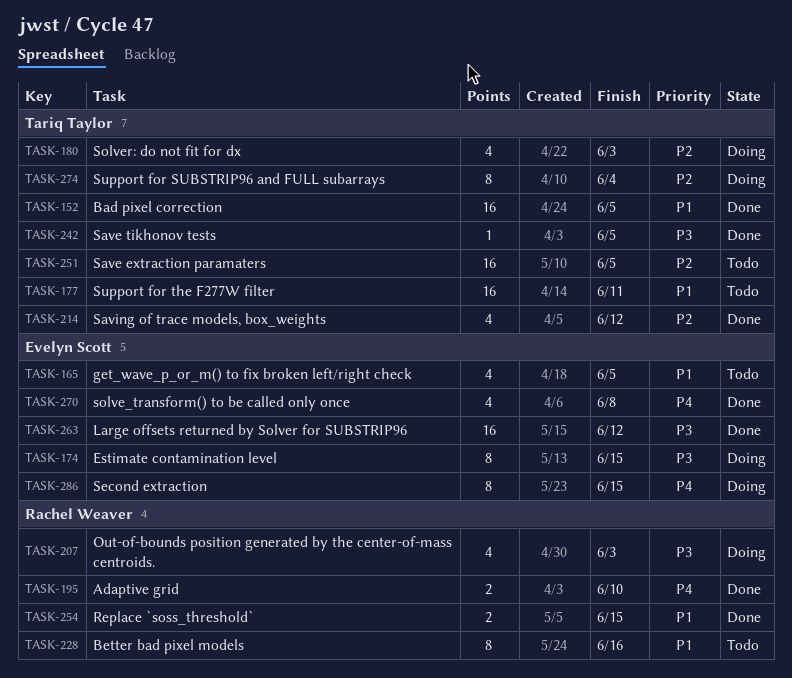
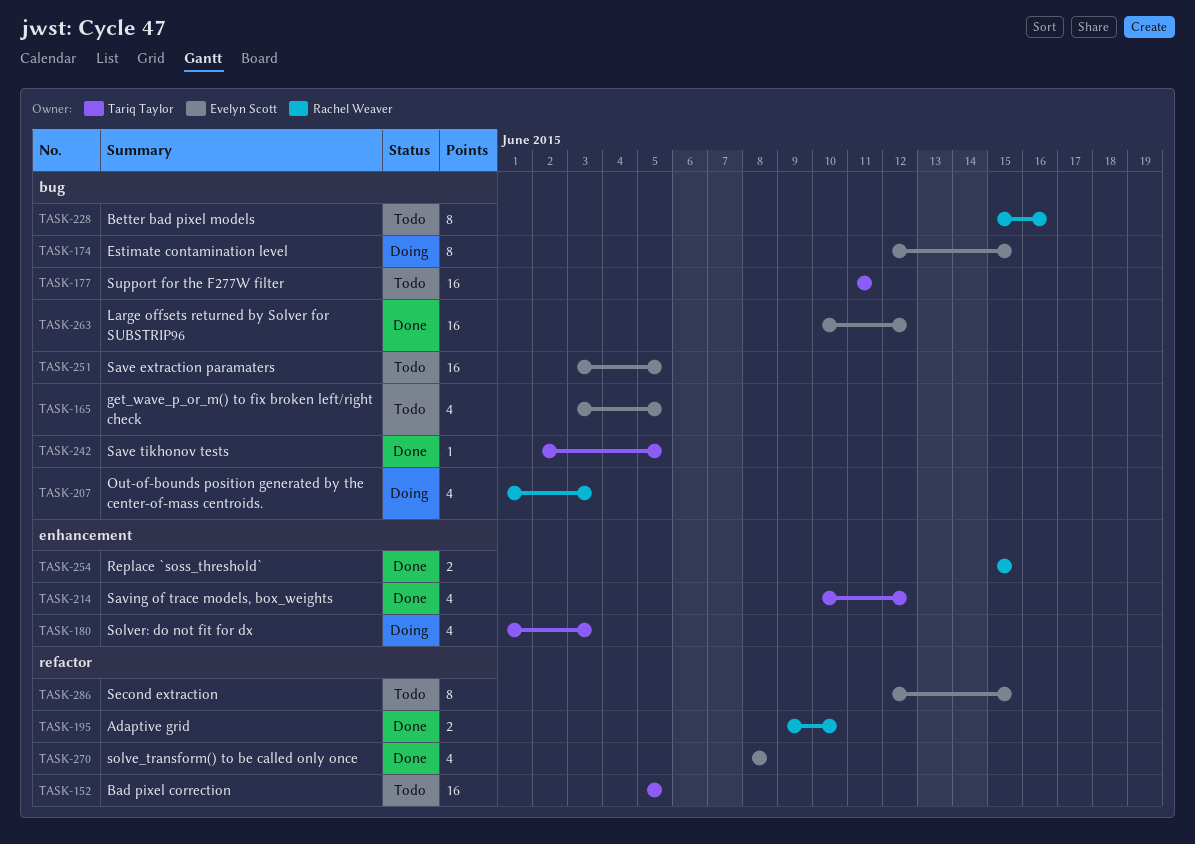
TASK-152, status: Done -> Todo
TASK-251, owner: Tariq Taylor -> Evelyn Scott
TASK-274: present -> none
TASK-286, status: Doing -> Todo

